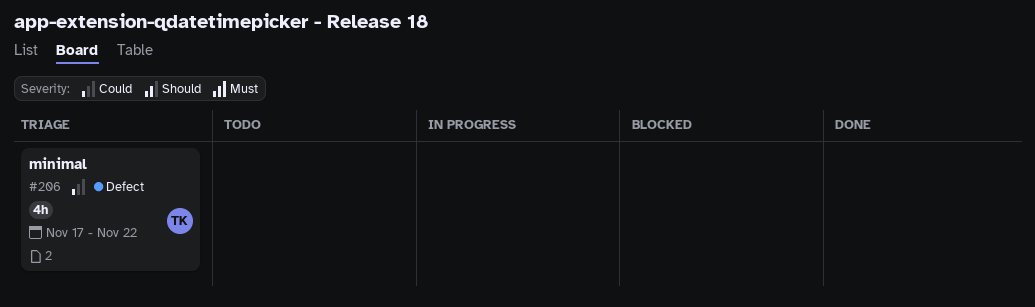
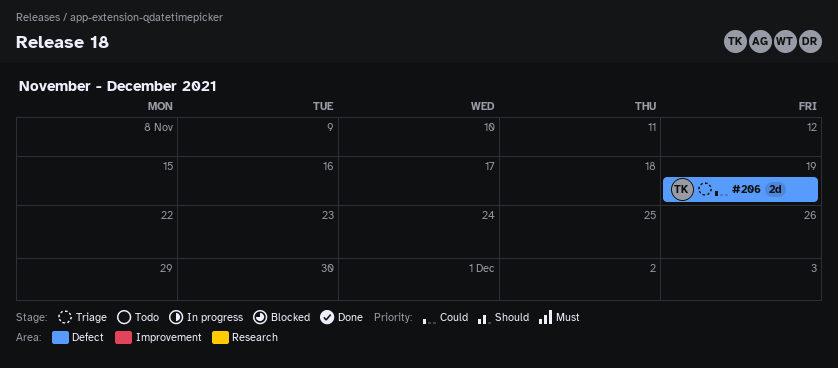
#206, estimate: 4h -> 2d
#206, start: Nov 17 -> Nov 19
#206, due: Nov 22 -> Nov 19

